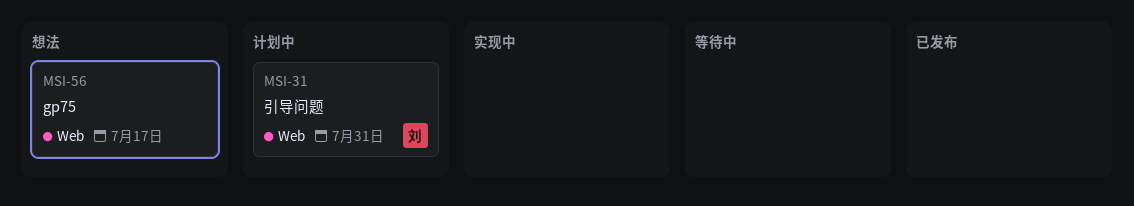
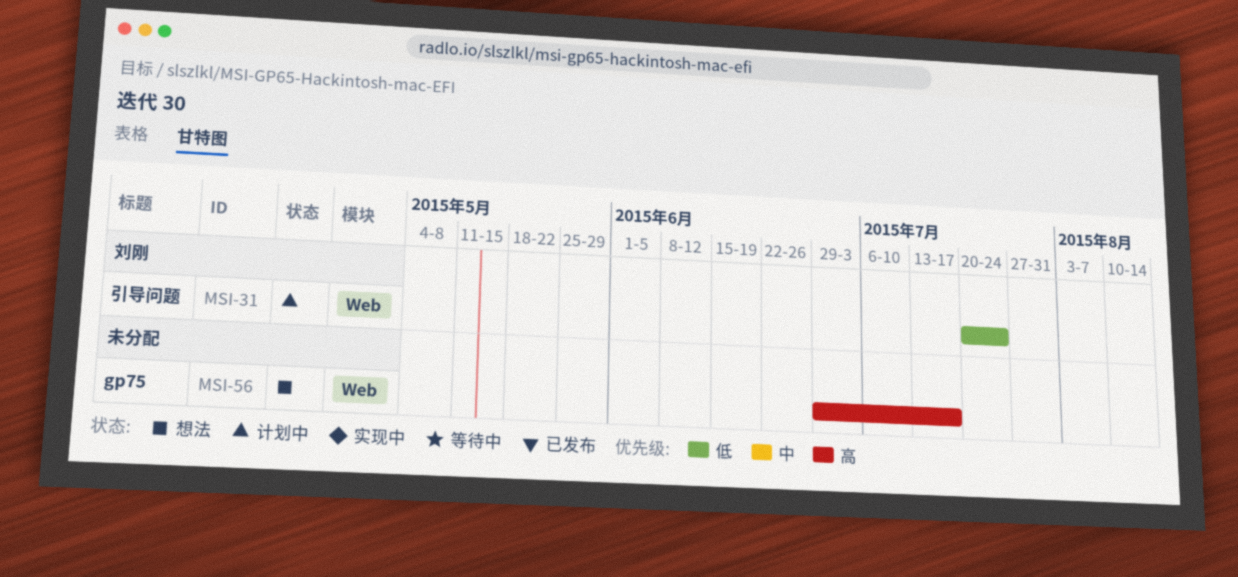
MSI-31, due: Jul 31 -> Jul 24

